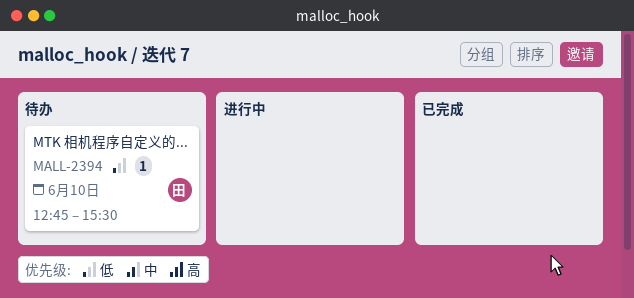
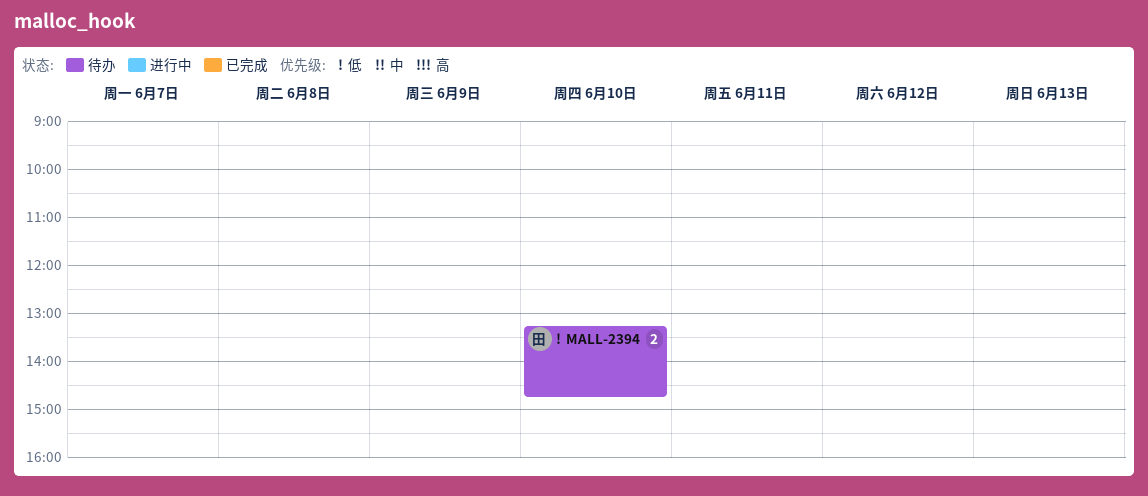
MALL-2394, estimate: 1 -> 2
MALL-2394, begins: 12:45 -> 13:15
MALL-2394, ends: 15:30 -> 14:45

